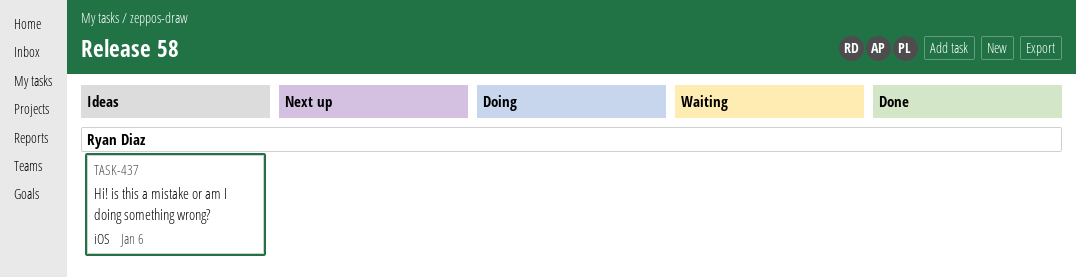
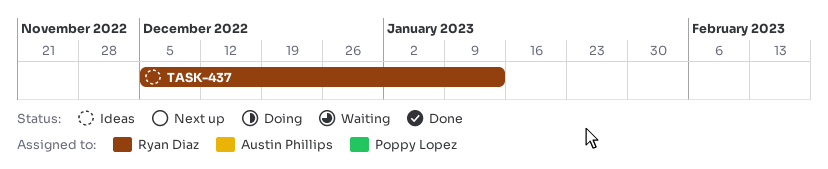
TASK-437, due: Jan 6 -> Jan 13

